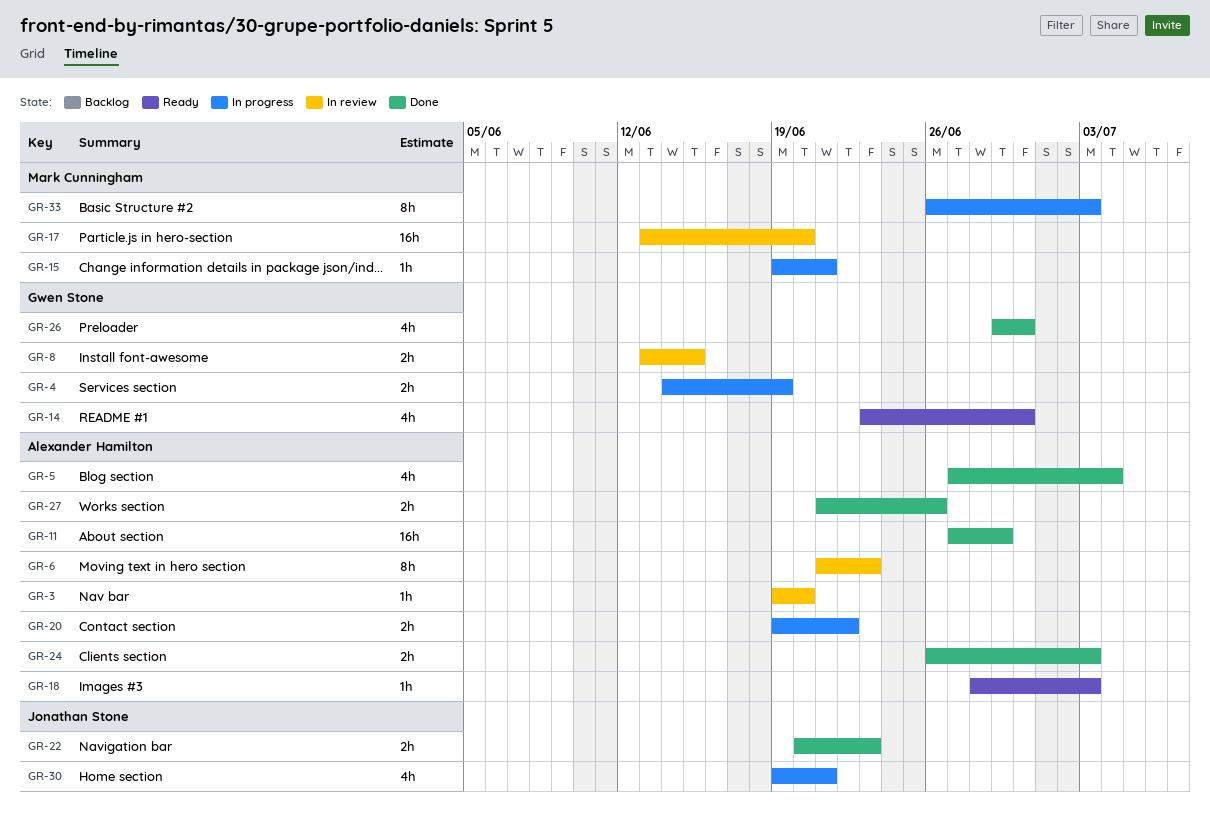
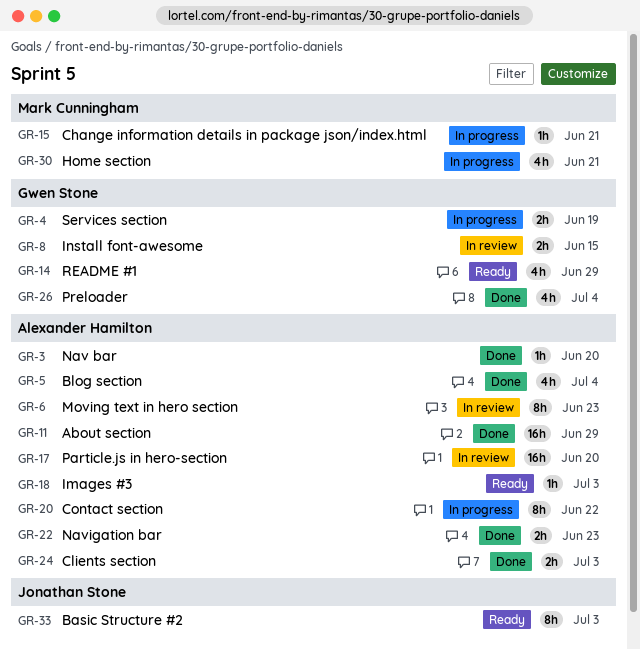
GR-3, status: In review -> Done
GR-14, due: Jun 30 -> Jun 29
GR-17, owner: Mark Cunningham -> Alexander Hamilton
GR-20, estimate: 2h -> 8h
GR-22, owner: Jonathan Stone -> Alexander Hamilton
GR-26, due: Jun 30 -> Jul 4
GR-27: present -> none
GR-30, owner: Jonathan Stone -> Mark Cunningham
GR-33, status: In progress -> Ready
GR-33, owner: Mark Cunningham -> Jonathan Stone

